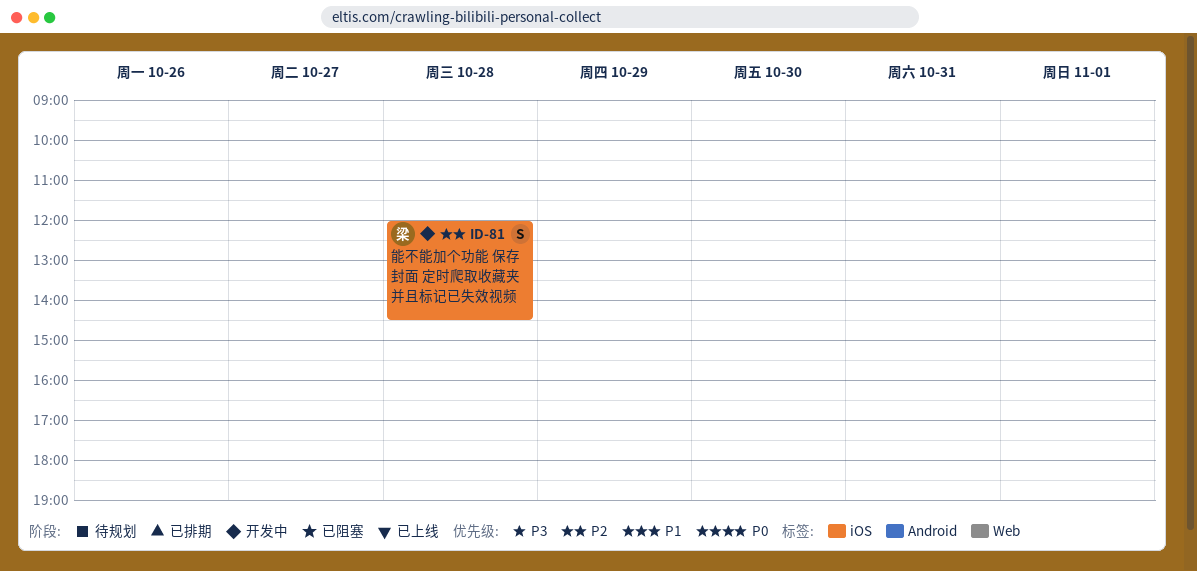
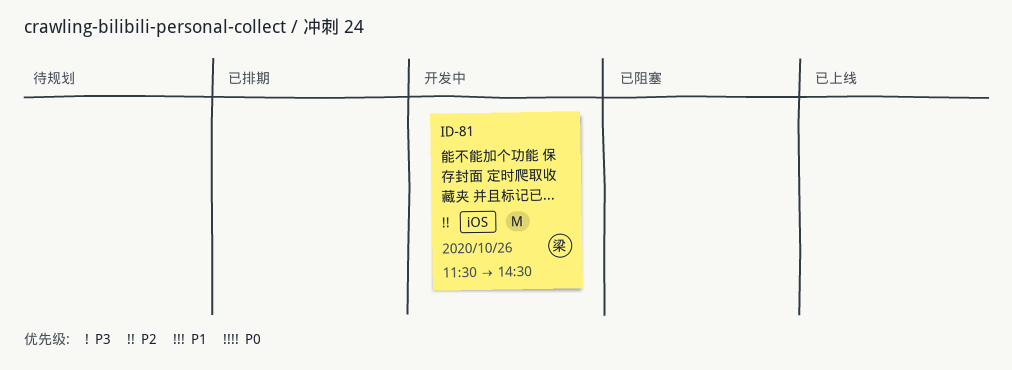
ID-81, estimate: S -> M
ID-81, day: Oct 28 -> Oct 26
ID-81, begins: 12:00 -> 11:30

